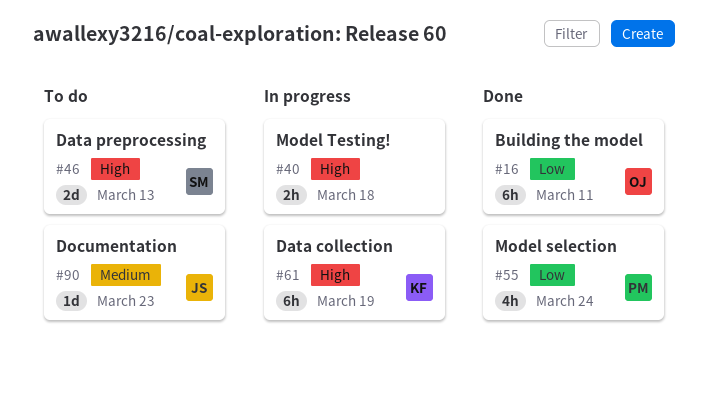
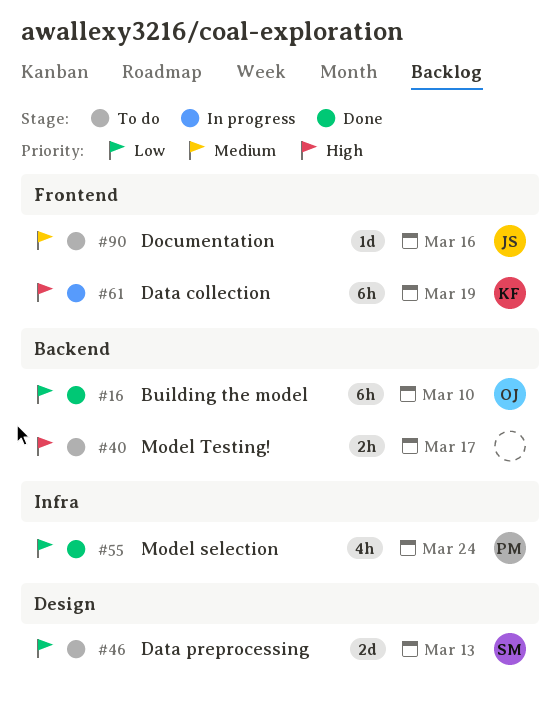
#16, due: Mar 11 -> Mar 10
#40, status: In progress -> To do
#40, due: Mar 18 -> Mar 17
#46, priority: High -> Low
#90, due: Mar 23 -> Mar 16

